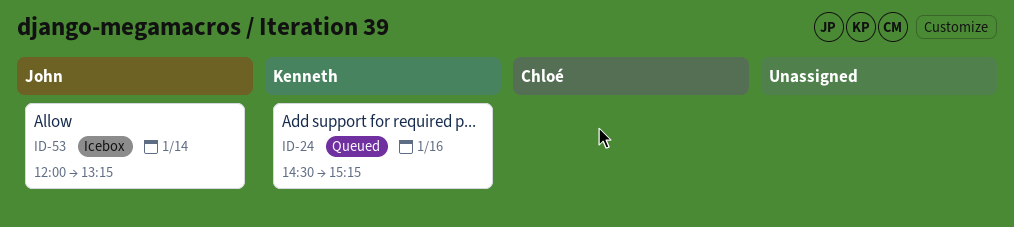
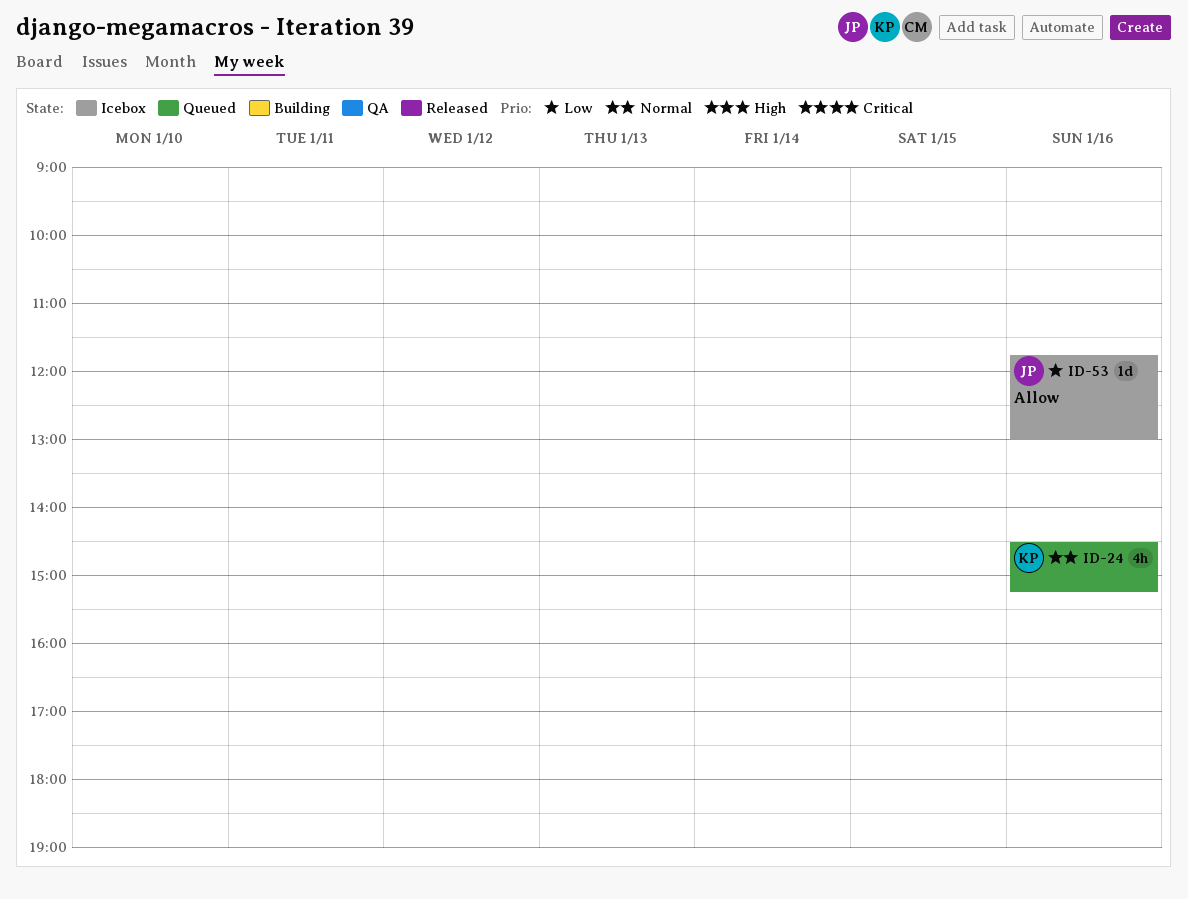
ID-53, day: Jan 14 -> Jan 16
ID-53, begins: 12:00 -> 11:45
ID-53, ends: 13:15 -> 13:00

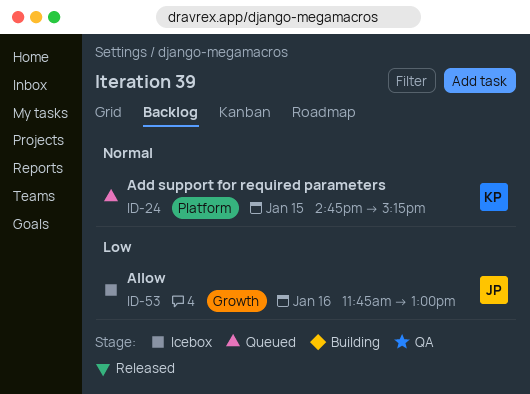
ID-24, day: Jan 16 -> Jan 15
ID-24, begins: 14:30 -> 14:45

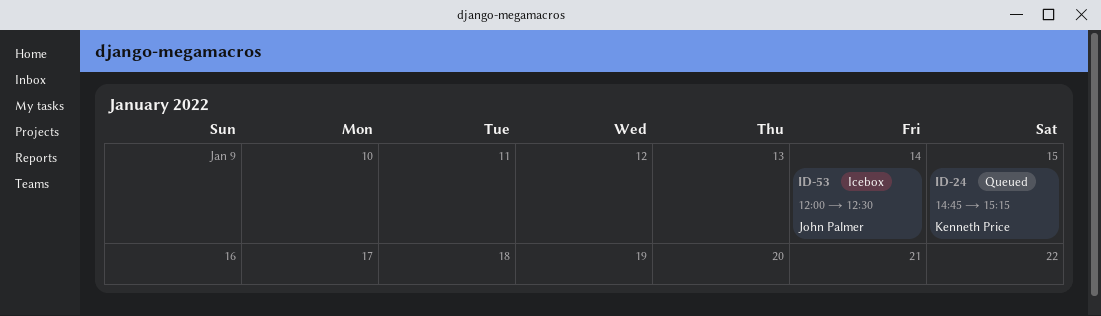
ID-53, day: Jan 16 -> Jan 14
ID-53, begins: 11:45 -> 12:00
ID-53, ends: 13:00 -> 12:30

